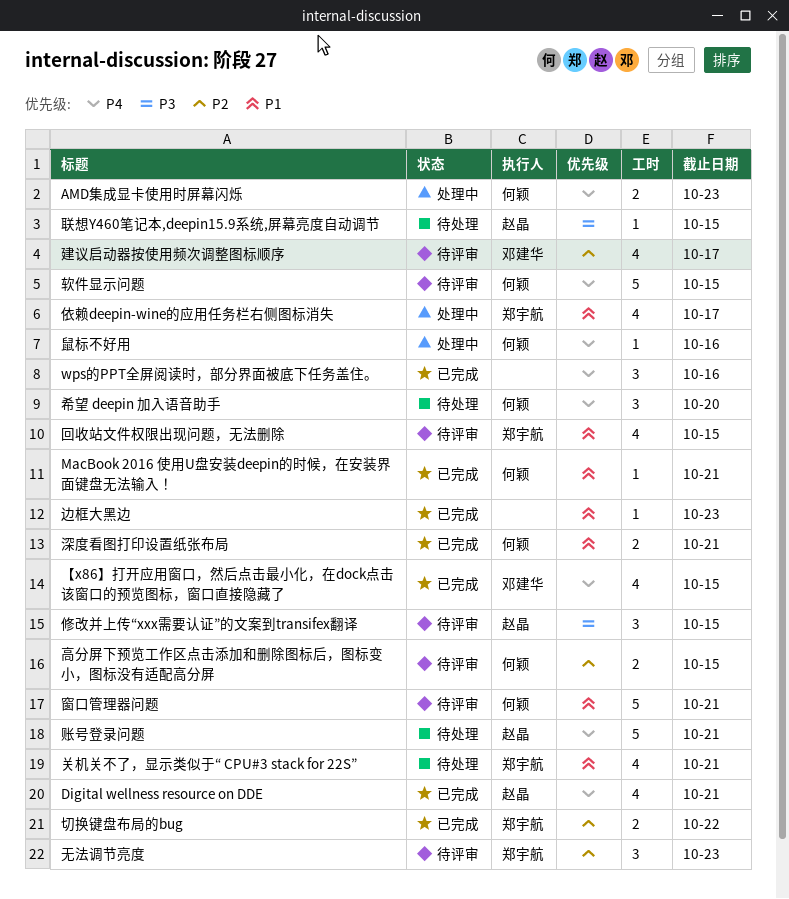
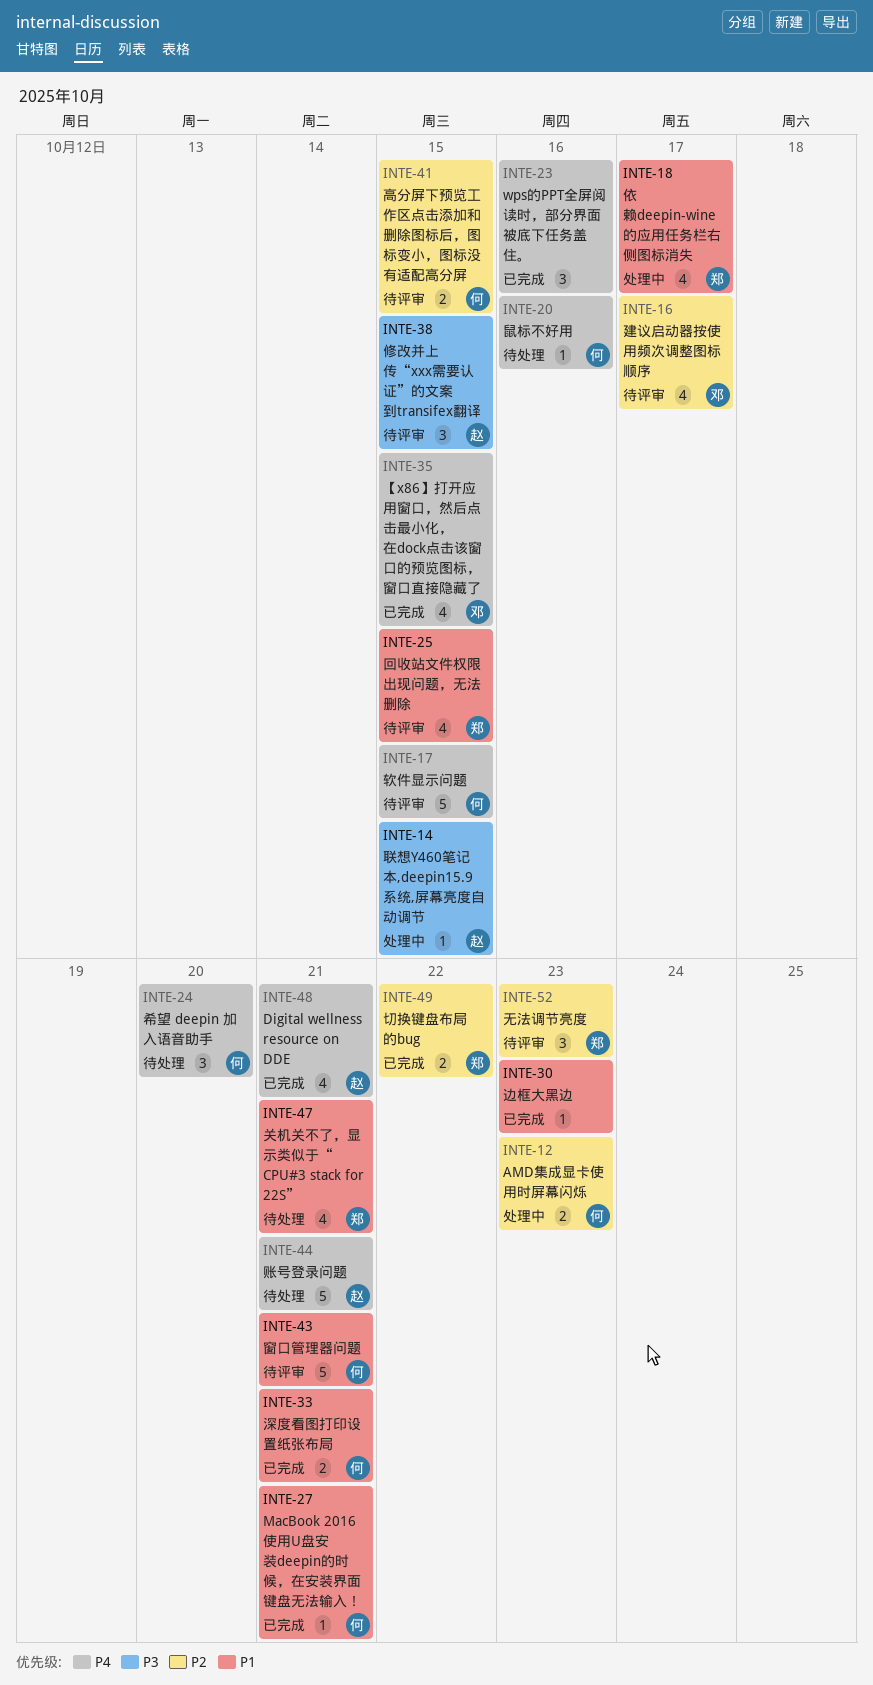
AMD集成显卡使用时屏幕闪烁, priority: P4 -> P2
联想Y460笔记本,deepin15.9系统,屏幕亮度自动调节, status: 待处理 -> 处理中
鼠标不好用, status: 处理中 -> 待处理

